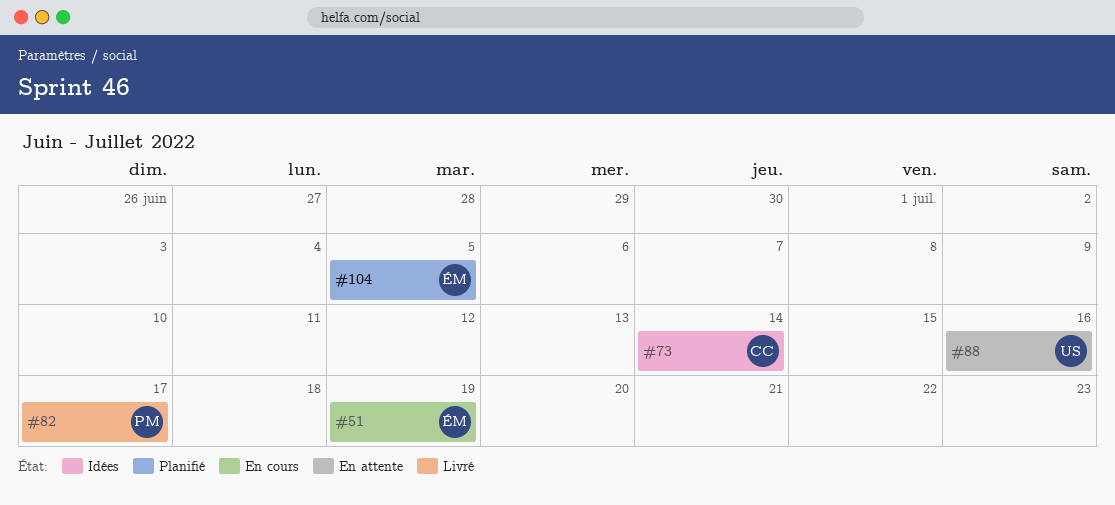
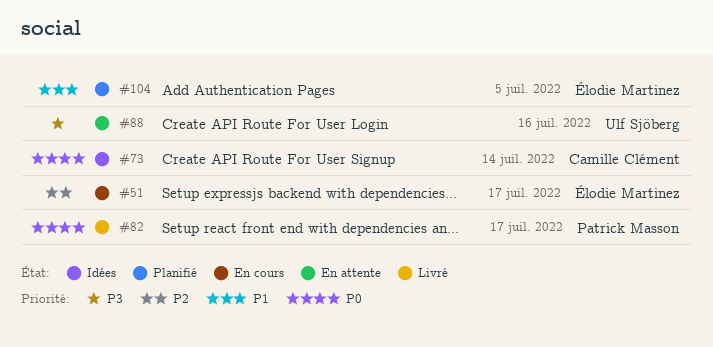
#51, due: Jul 19 -> Jul 17

